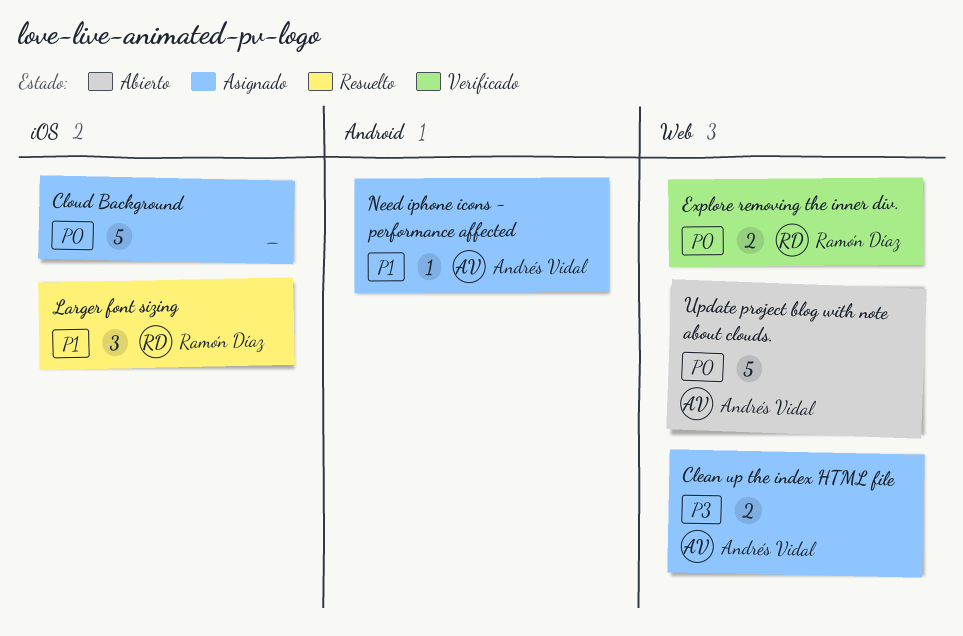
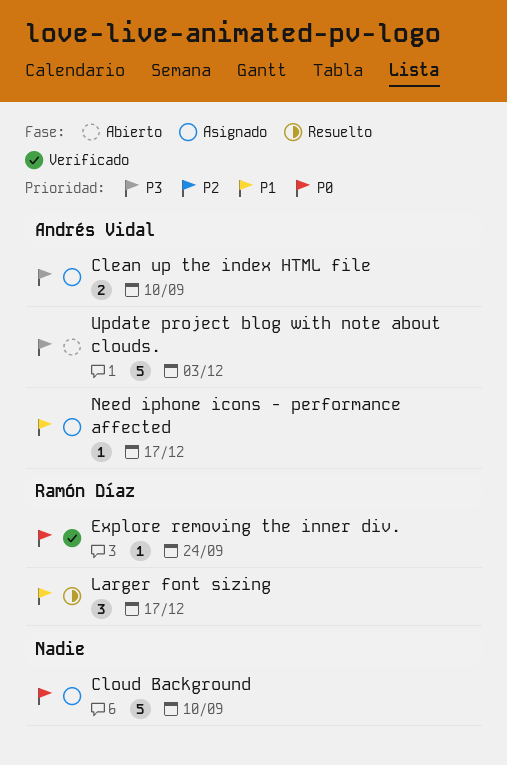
Explore removing the inner div., estimate: 2 -> 1
Update project blog with note about clouds., priority: P0 -> P3

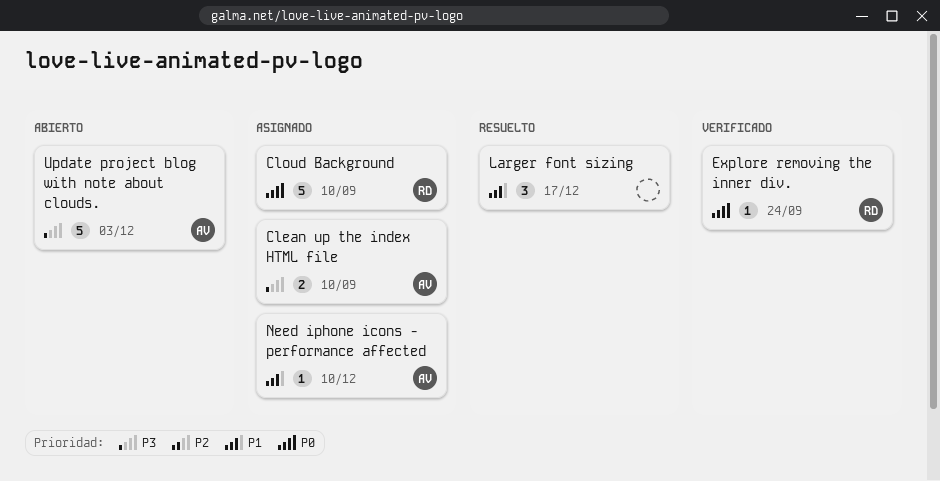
Cloud Background, owner: none -> Ramón Díaz
Larger font sizing, owner: Ramón Díaz -> none
Need iphone icons - performance affected, due: Dec 17 -> Dec 10

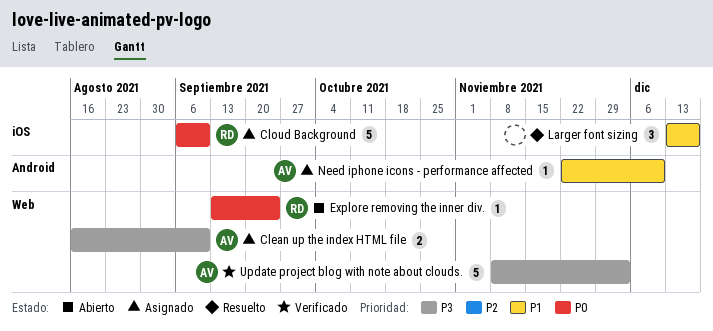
Explore removing the inner div., status: Verificado -> Abierto
Update project blog with note about clouds., status: Abierto -> Verificado

